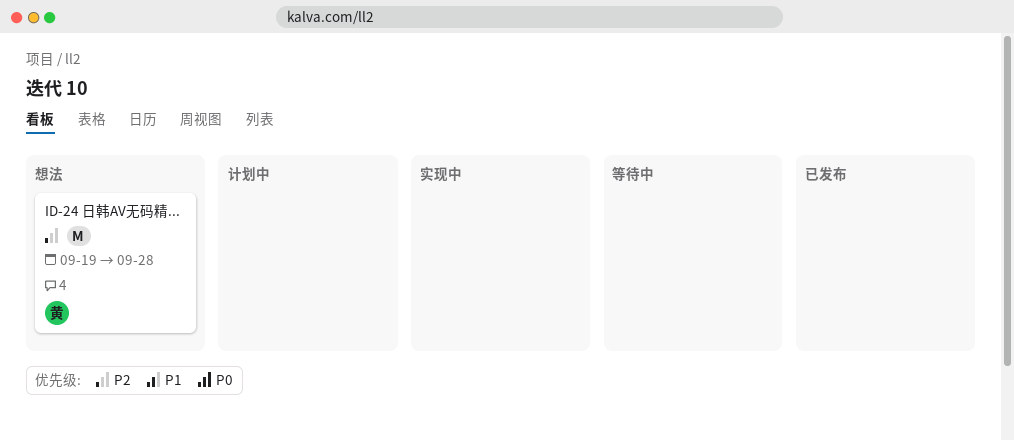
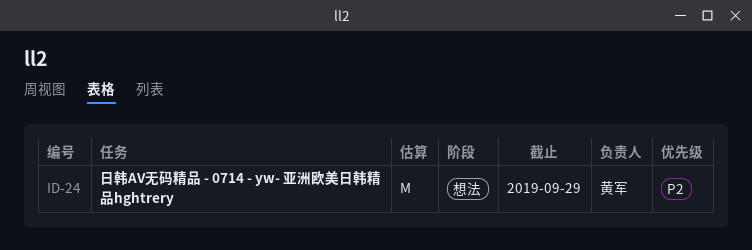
ID-24, due: Sep 28 -> Sep 29

